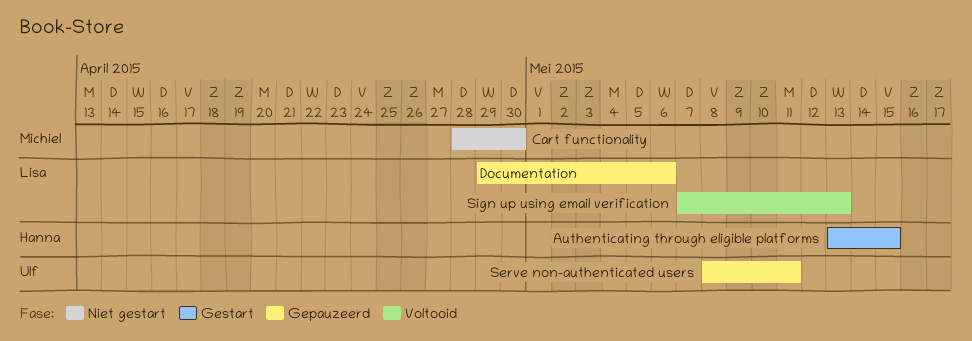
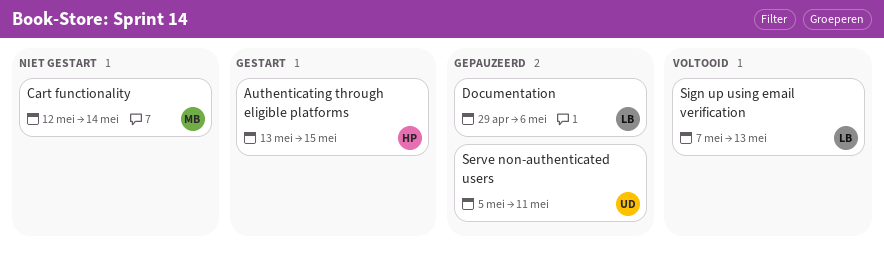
Cart functionality, start: Apr 28 -> May 12
Cart functionality, due: Apr 30 -> May 14
Serve non-authenticated users, start: May 8 -> May 5

